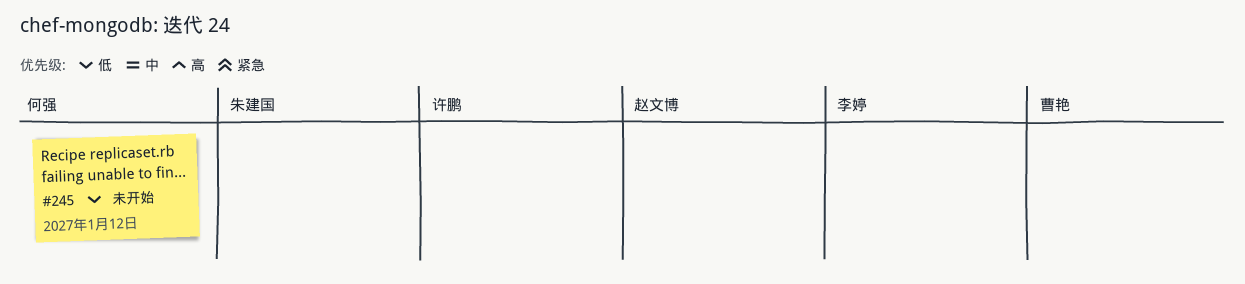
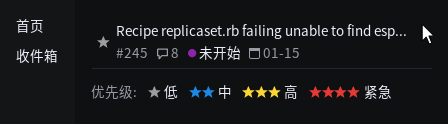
#245, due: Jan 12 -> Jan 15

